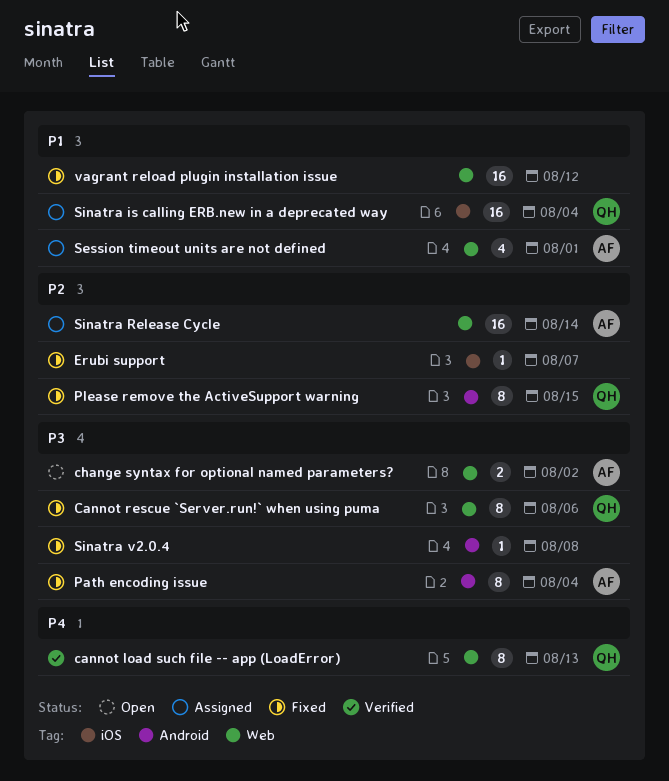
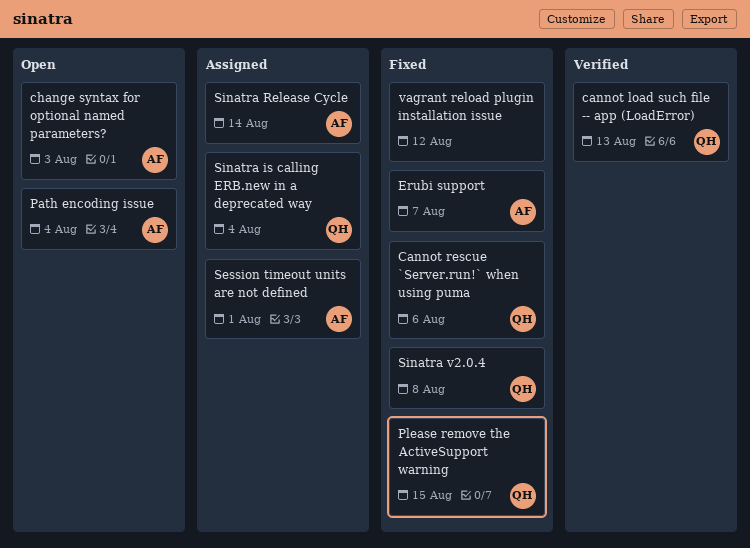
change syntax for optional named parameters?, due: Aug 2 -> Aug 3
Erubi support, owner: none -> AF
Path encoding issue, status: Fixed -> Open
Sinatra v2.0.4, owner: none -> QH

